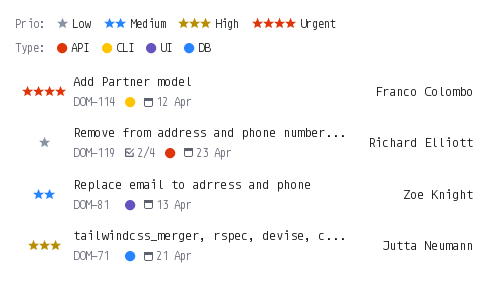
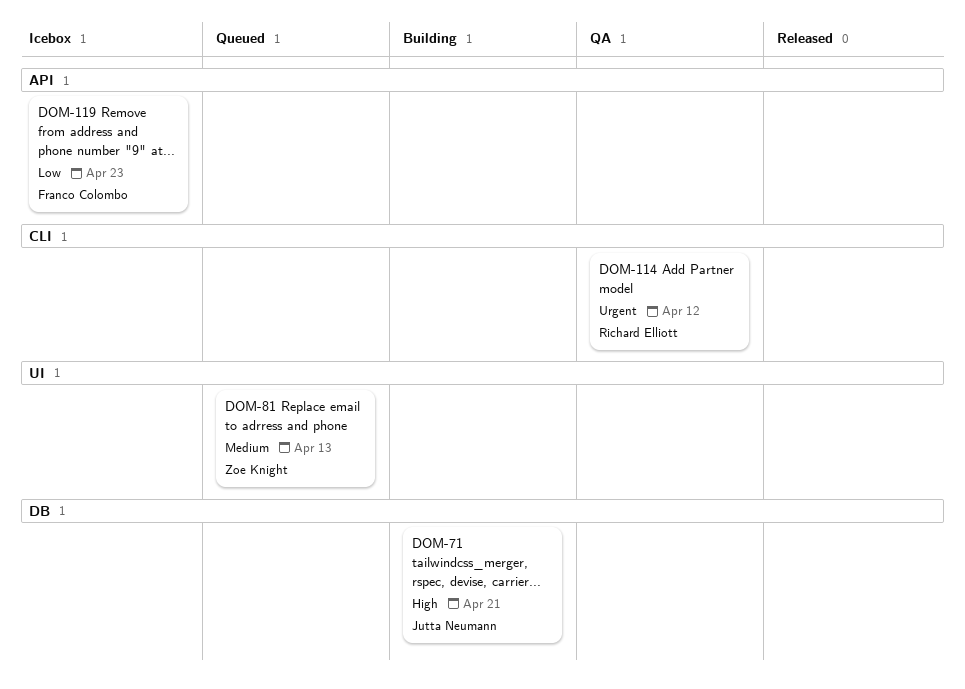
DOM-114, owner: Franco Colombo -> Richard Elliott
DOM-119, owner: Richard Elliott -> Franco Colombo

